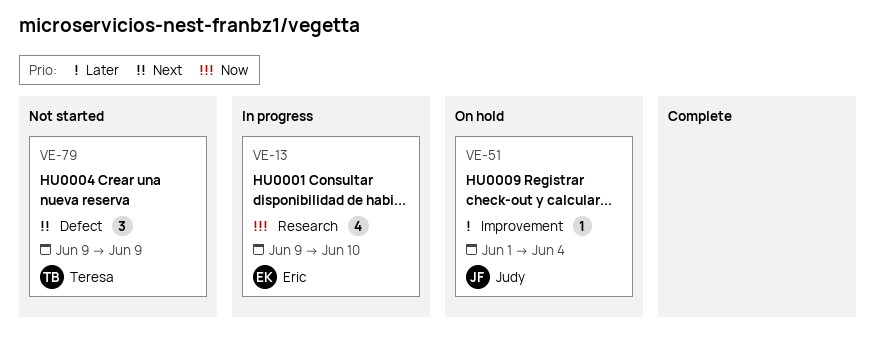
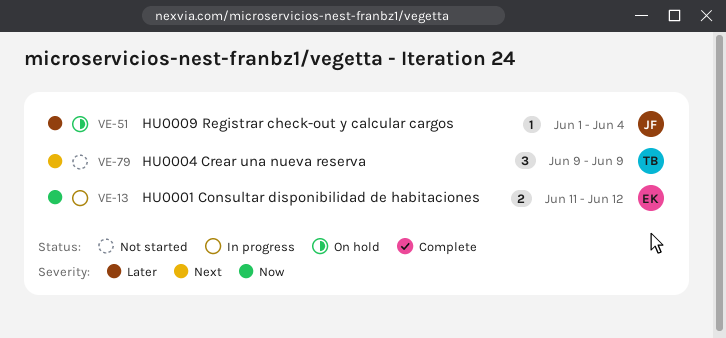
VE-13, estimate: 4 -> 2
VE-13, start: Jun 9 -> Jun 11
VE-13, due: Jun 10 -> Jun 12

